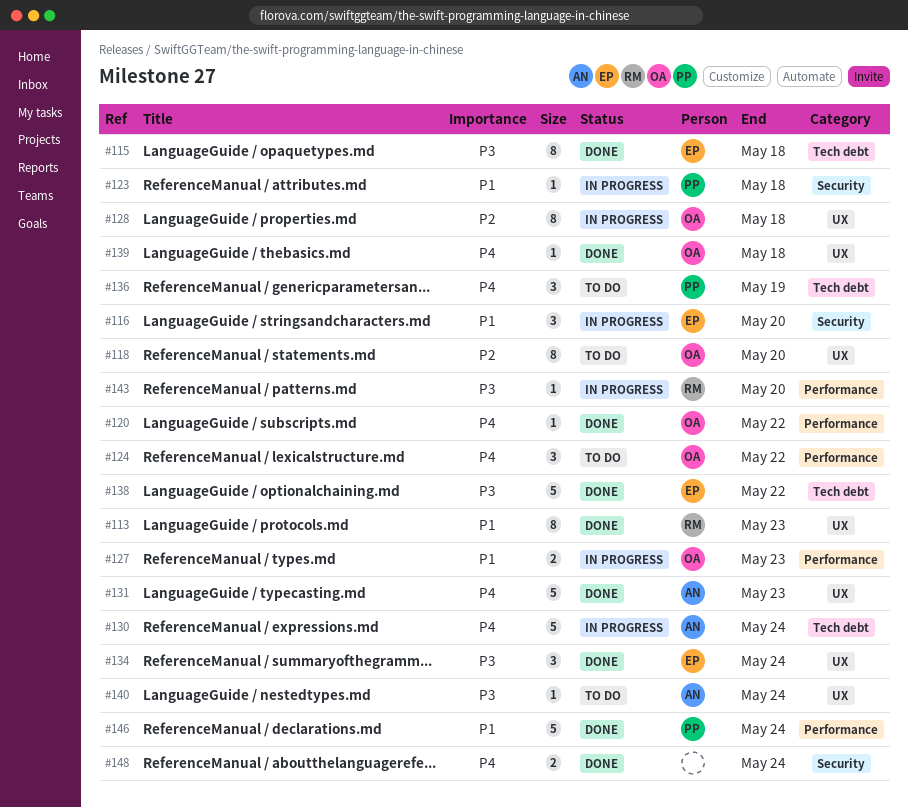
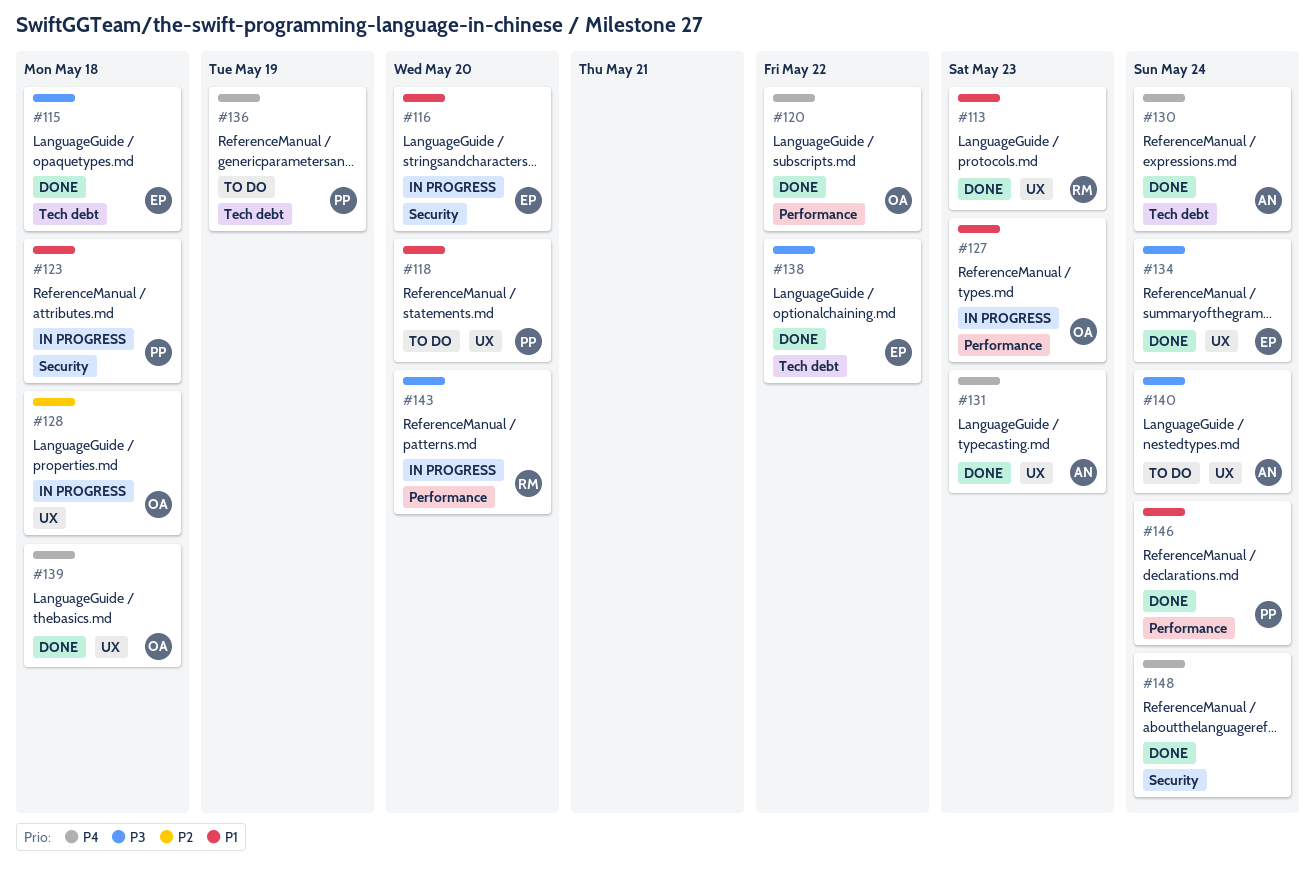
#118, owner: OA -> PP
#118, priority: P2 -> P1
#124: present -> none
#130, status: In progress -> Done

